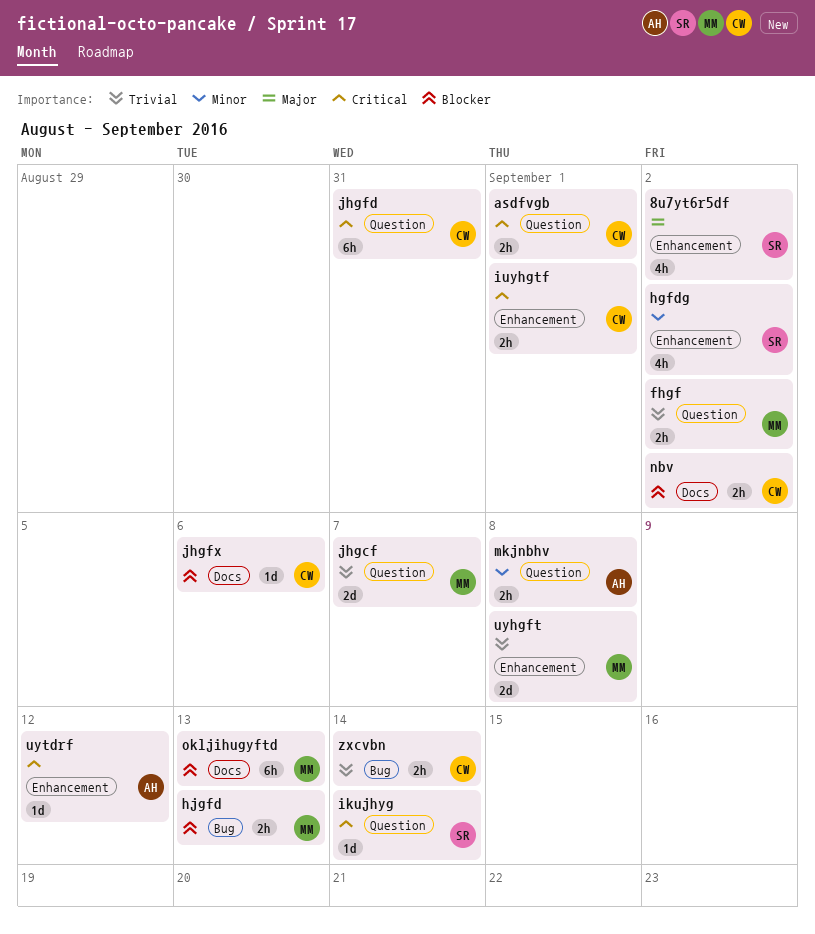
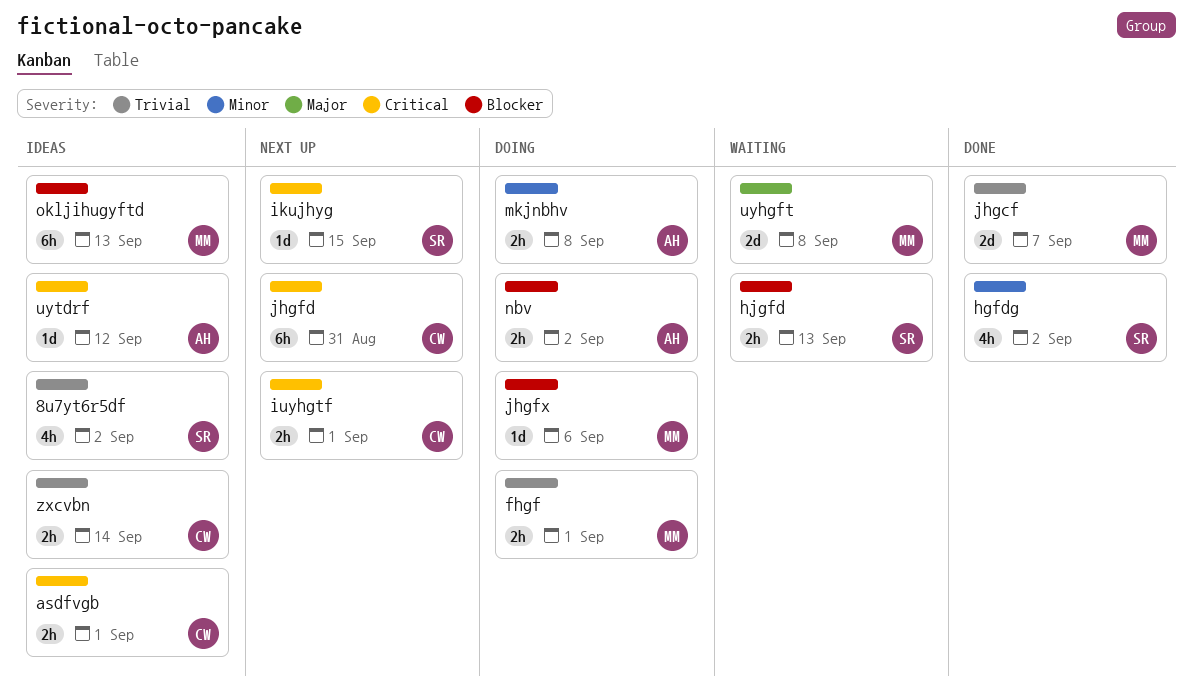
8u7yt6r5df, priority: Major -> Trivial
fhgf, due: Sep 2 -> Sep 1
hjgfd, owner: MM -> SR
ikujhyg, due: Sep 14 -> Sep 15
jhgfx, owner: CW -> MM
nbv, owner: CW -> AH
uyhgft, priority: Trivial -> Major

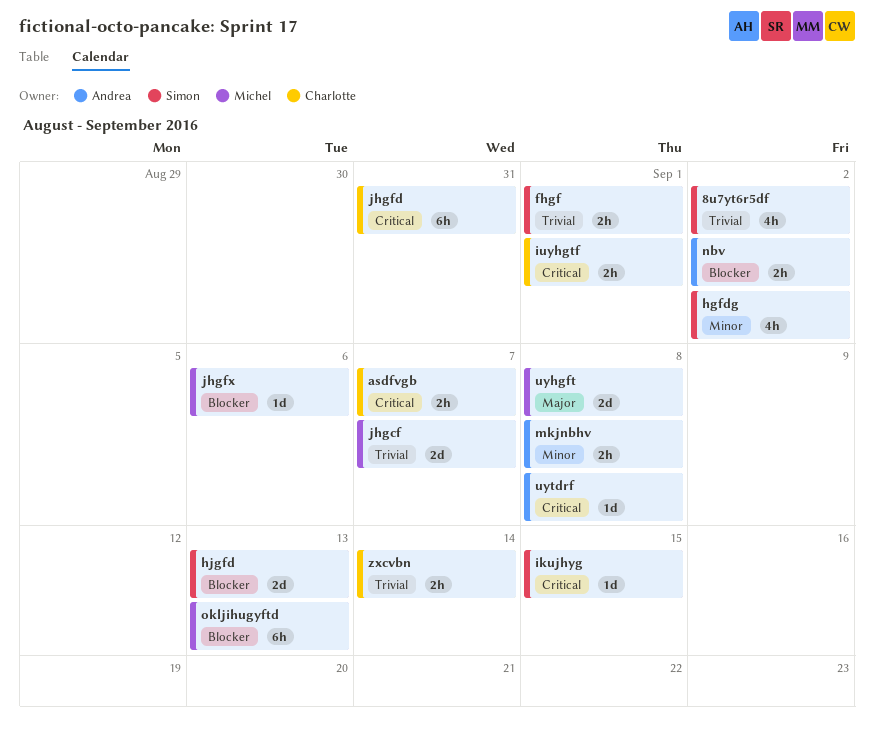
asdfvgb, due: Sep 1 -> Sep 7
fhgf, owner: Michel -> Simon
hjgfd, estimate: 2h -> 2d
uytdrf, due: Sep 12 -> Sep 8

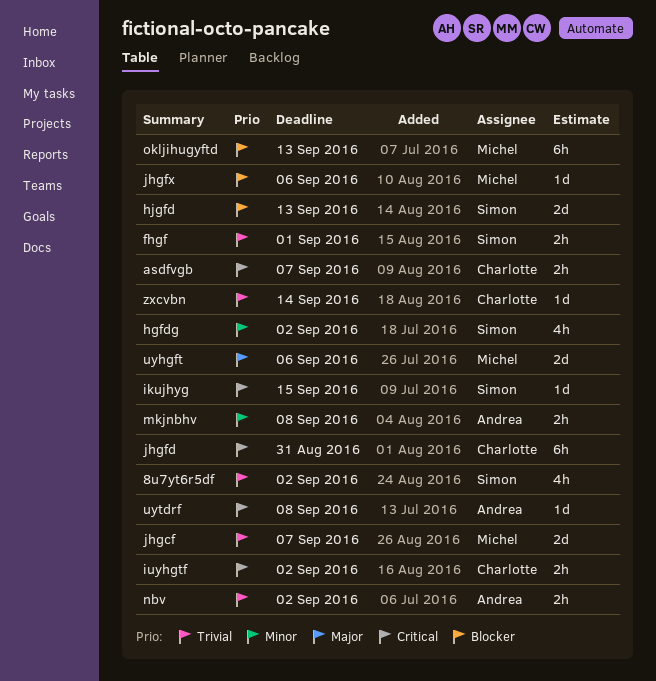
iuyhgtf, due: Sep 1 -> Sep 2
nbv, priority: Blocker -> Trivial
uyhgft, due: Sep 8 -> Sep 6
zxcvbn, estimate: 2h -> 1d

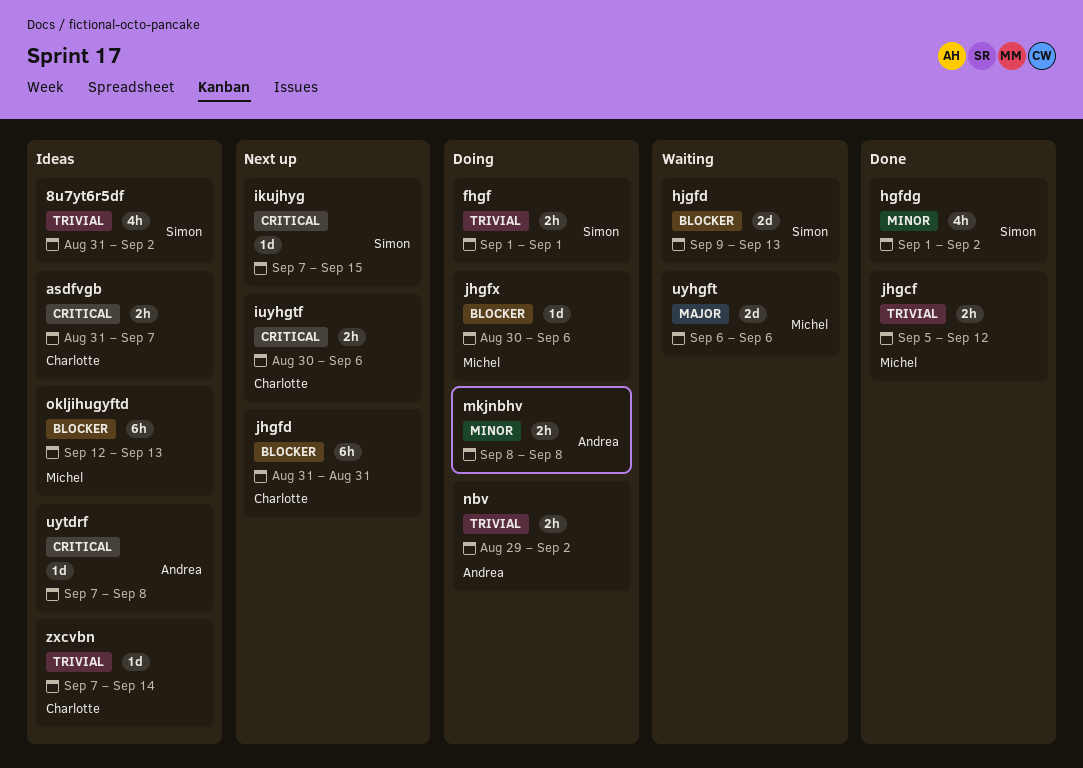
iuyhgtf, due: Sep 2 -> Sep 6
jhgcf, estimate: 2d -> 2h
jhgcf, due: Sep 7 -> Sep 12
jhgfd, priority: Critical -> Blocker

